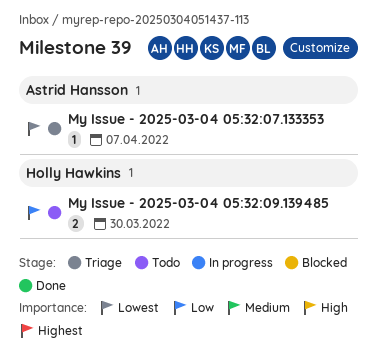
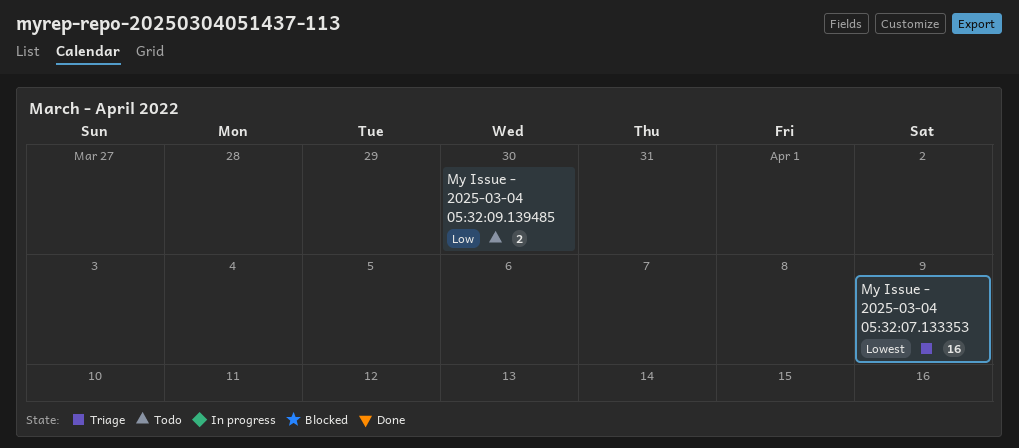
My Issue - 2025-03-04 05:32:07.133353, estimate: 1 -> 16
My Issue - 2025-03-04 05:32:07.133353, due: Apr 7 -> Apr 9

